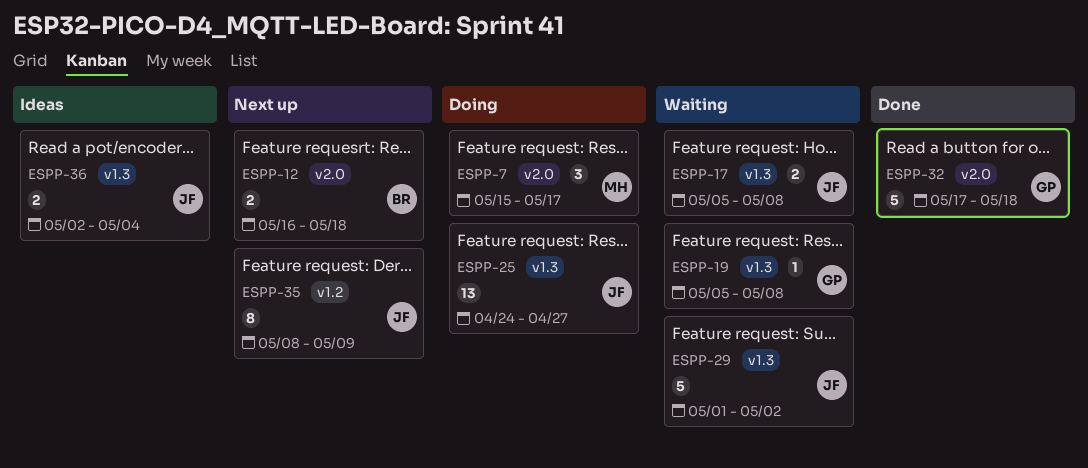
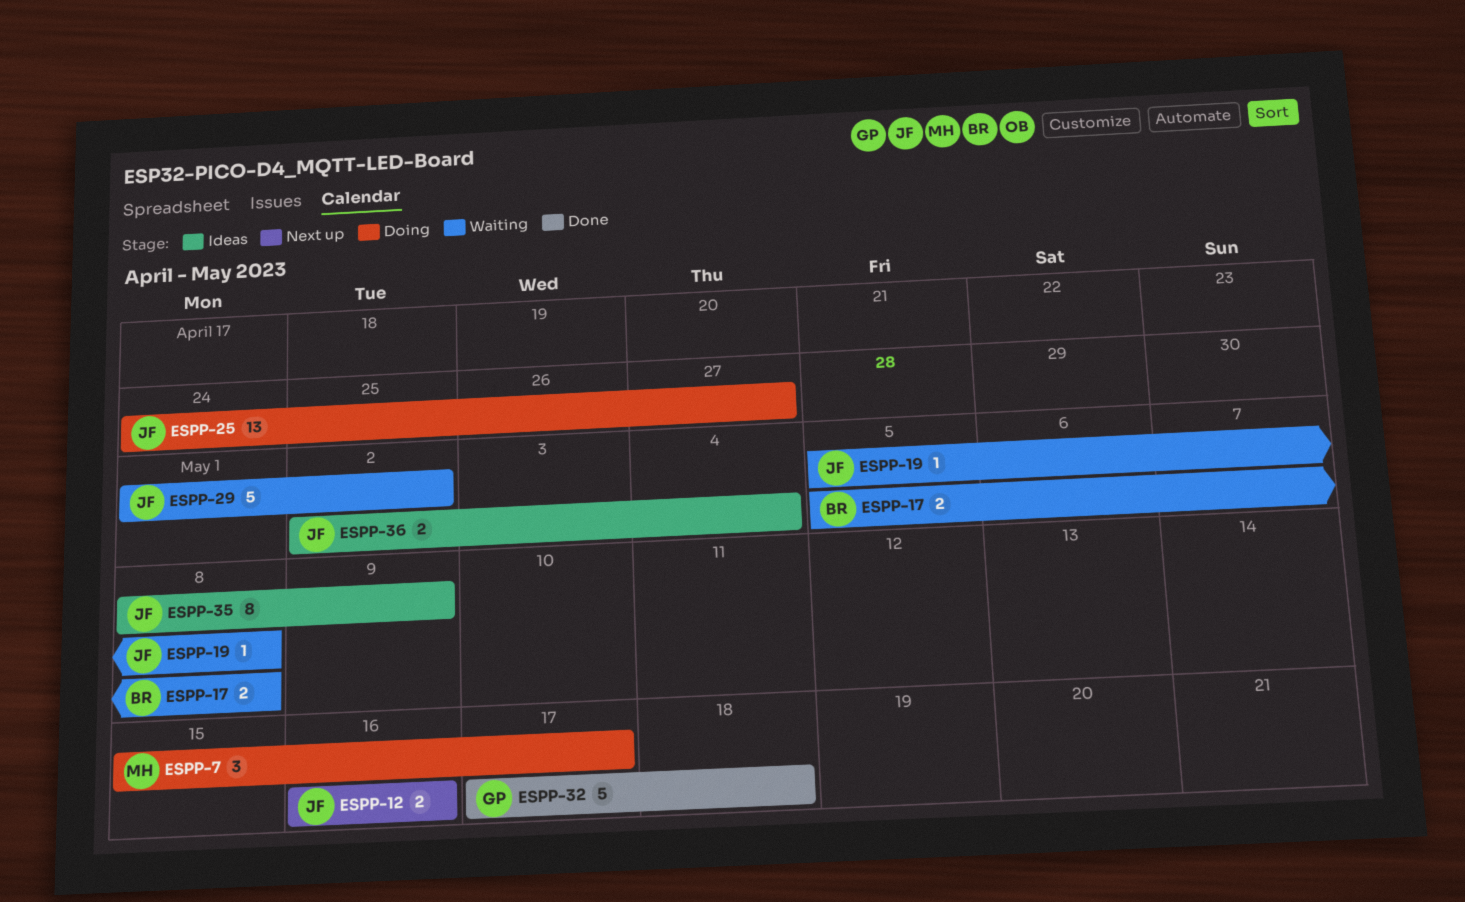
ESPP-12, owner: BR -> JF
ESPP-12, due: May 18 -> May 16
ESPP-17, owner: JF -> BR
ESPP-19, owner: GP -> JF
ESPP-35, status: Next up -> Ideas

